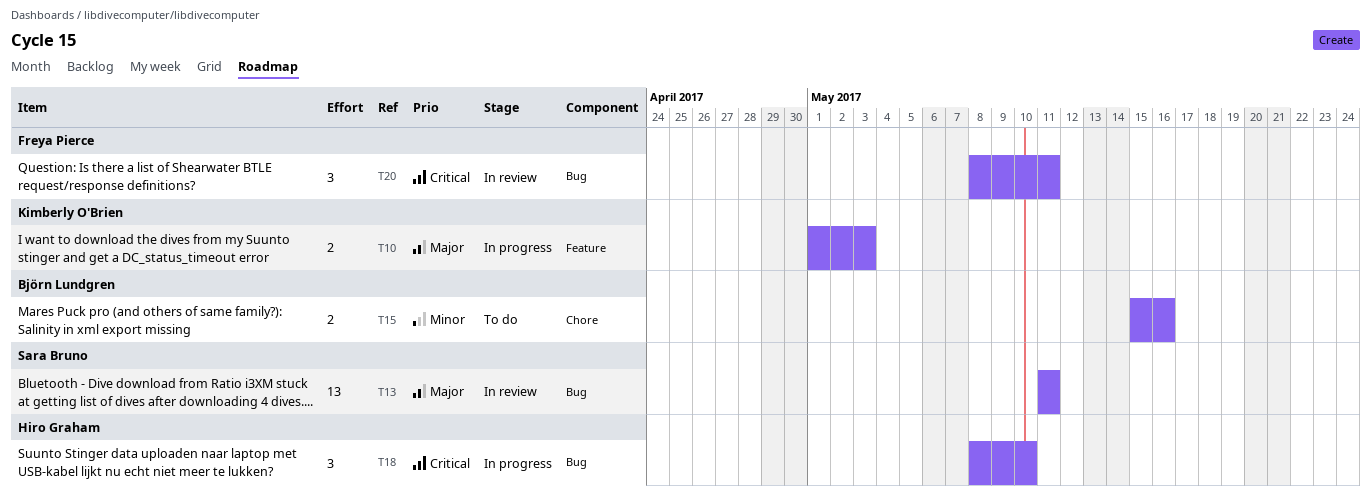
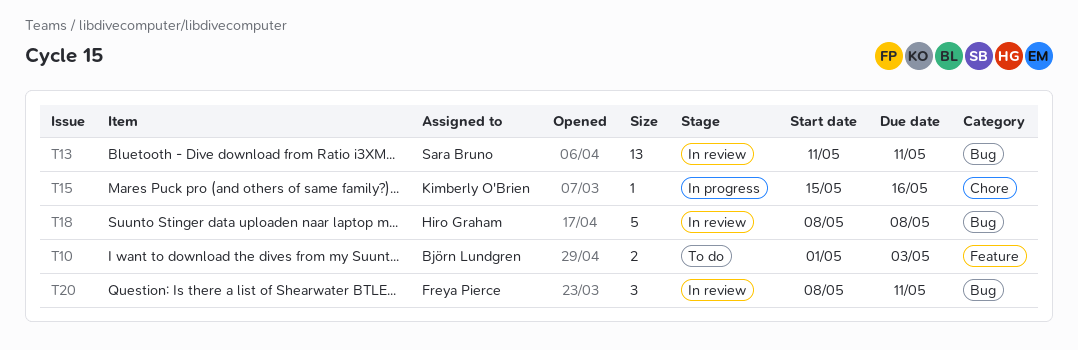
T10, status: In progress -> To do
T10, owner: Kimberly O'Brien -> Björn Lundgren
T15, status: To do -> In progress
T15, owner: Björn Lundgren -> Kimberly O'Brien
T15, estimate: 2 -> 1
T18, status: In progress -> In review
T18, estimate: 3 -> 5
T18, due: May 10 -> May 8

